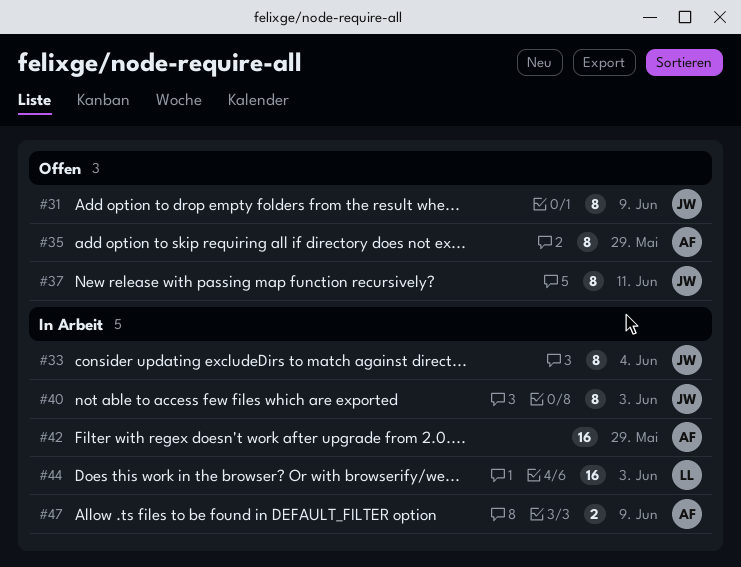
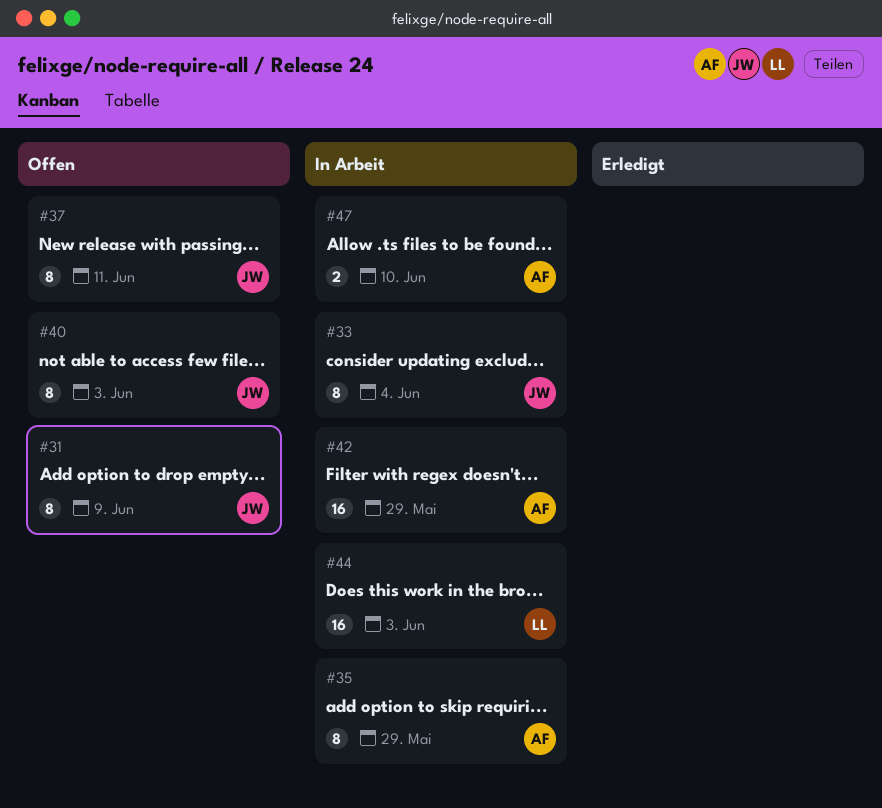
#35, status: Offen -> In Arbeit
#40, status: In Arbeit -> Offen
#47, due: Jun 9 -> Jun 10

